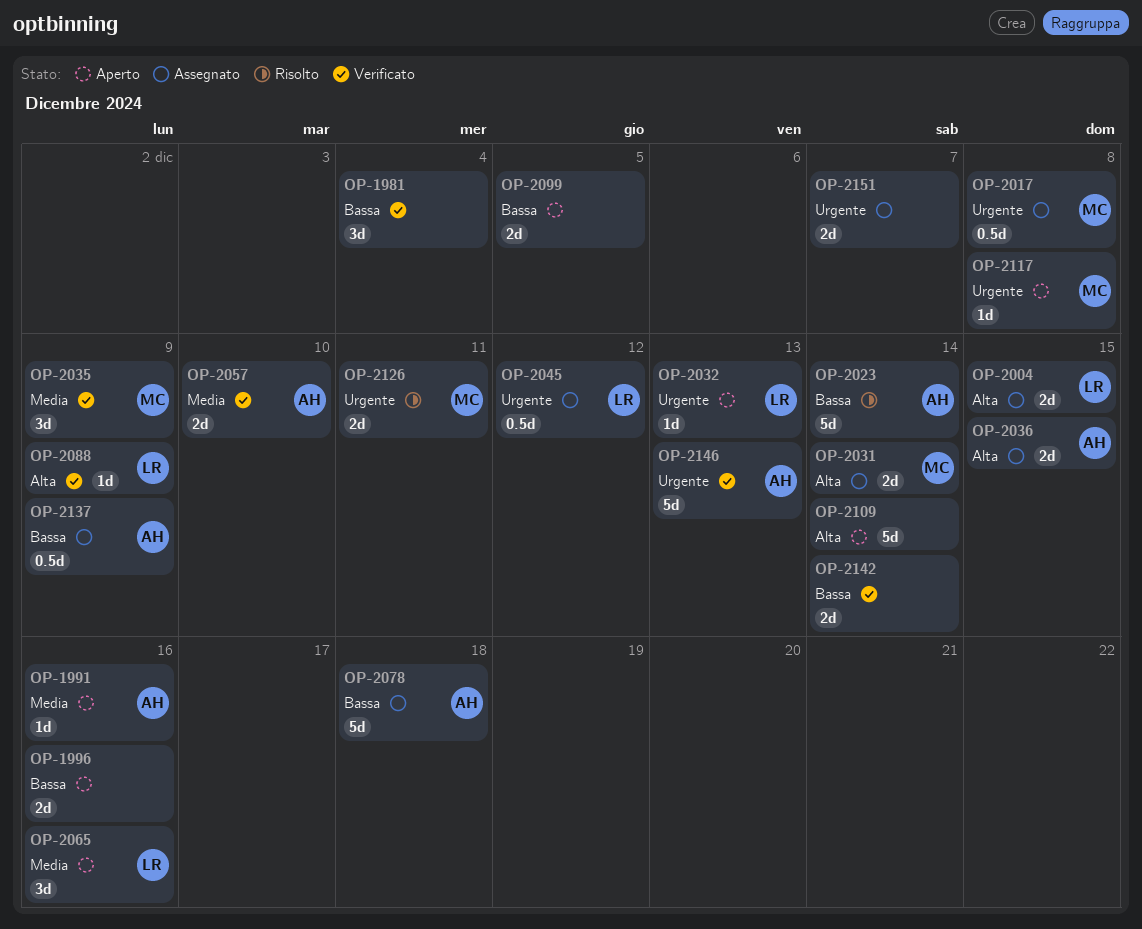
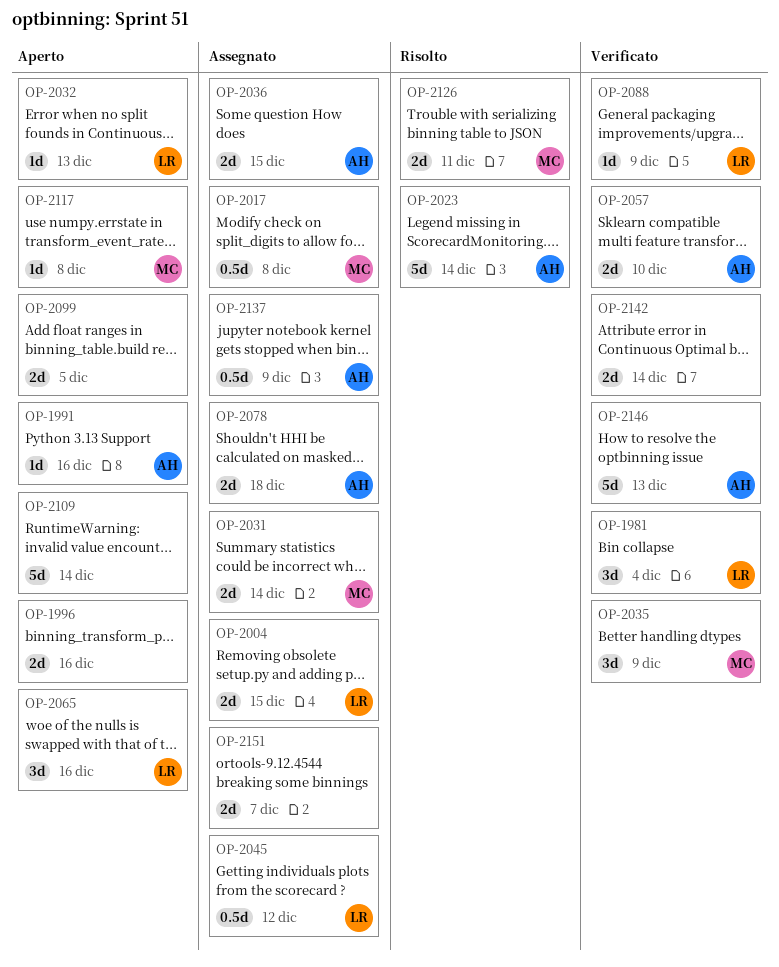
OP-1981, owner: none -> LR
OP-2078, estimate: 5d -> 2d

